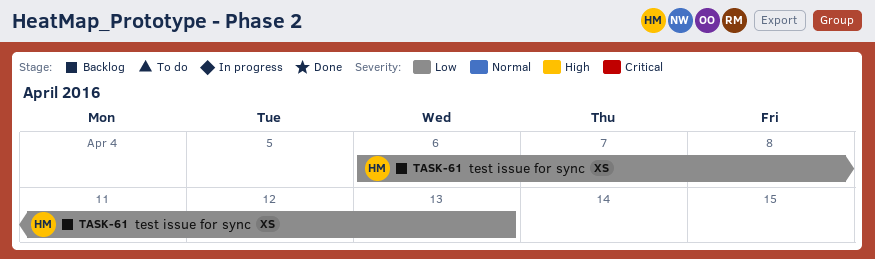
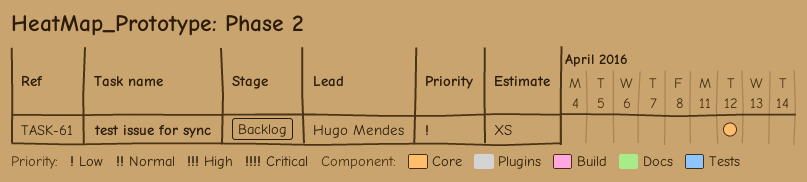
TASK-61, start: Apr 6 -> Apr 12
TASK-61, due: Apr 13 -> Apr 12

